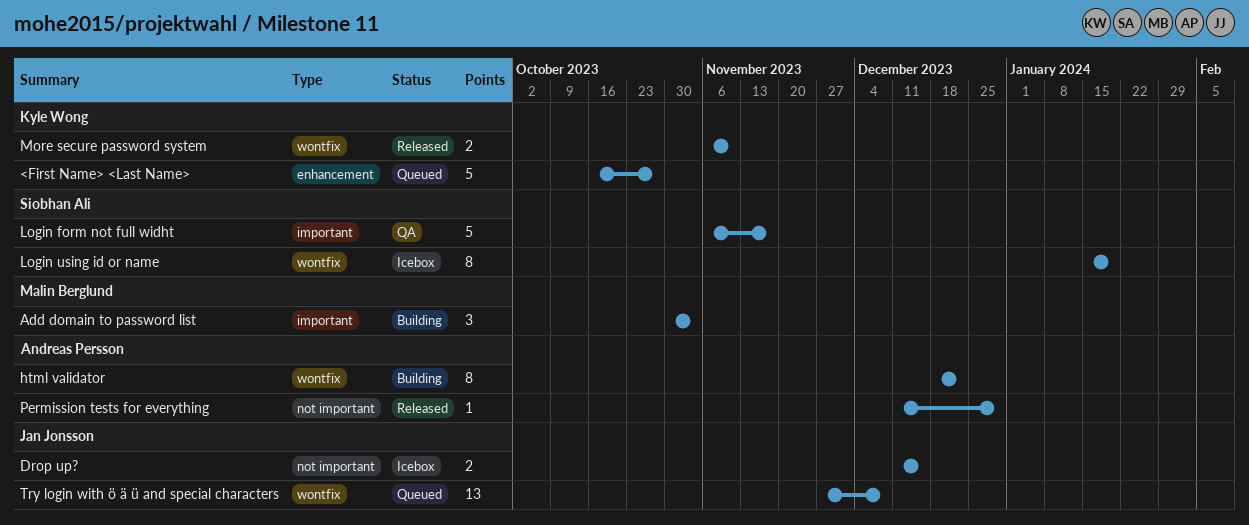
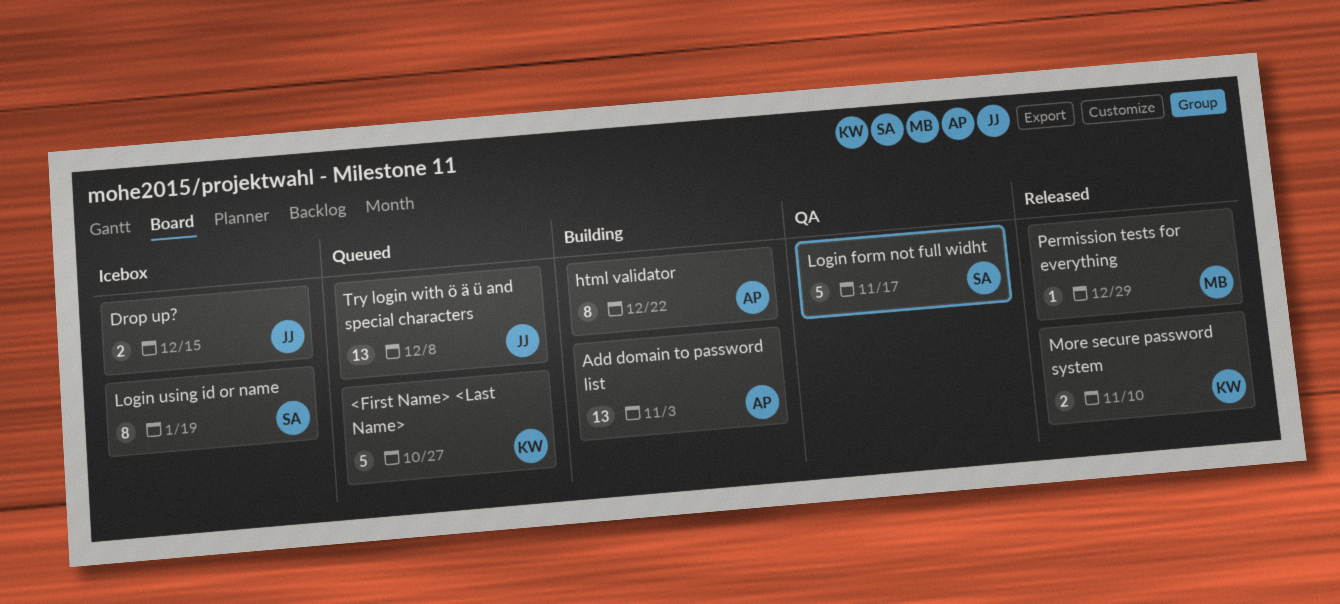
Add domain to password list, owner: Malin Berglund -> Andreas Persson
Add domain to password list, estimate: 3 -> 13
Permission tests for everything, owner: Andreas Persson -> Malin Berglund

